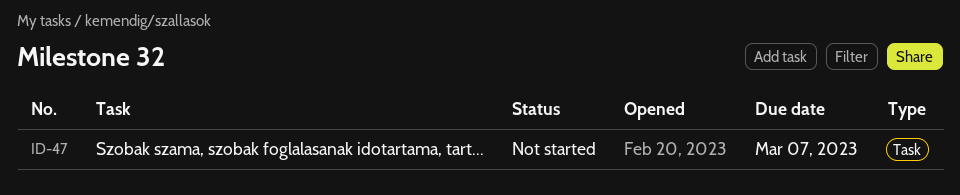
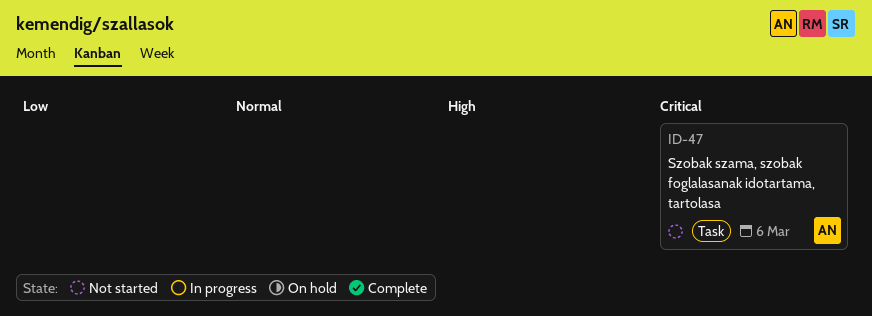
ID-47, due: Mar 7 -> Mar 6

